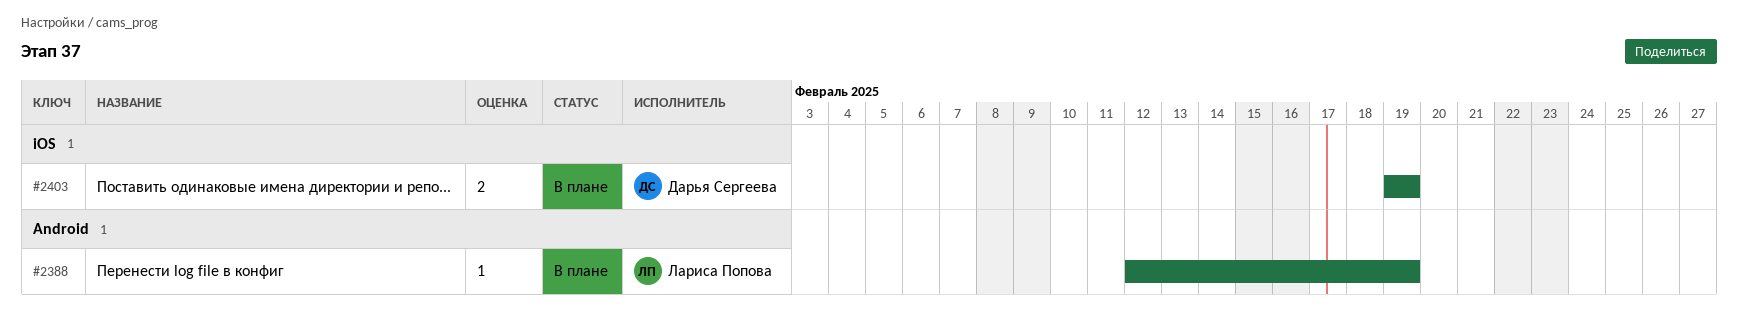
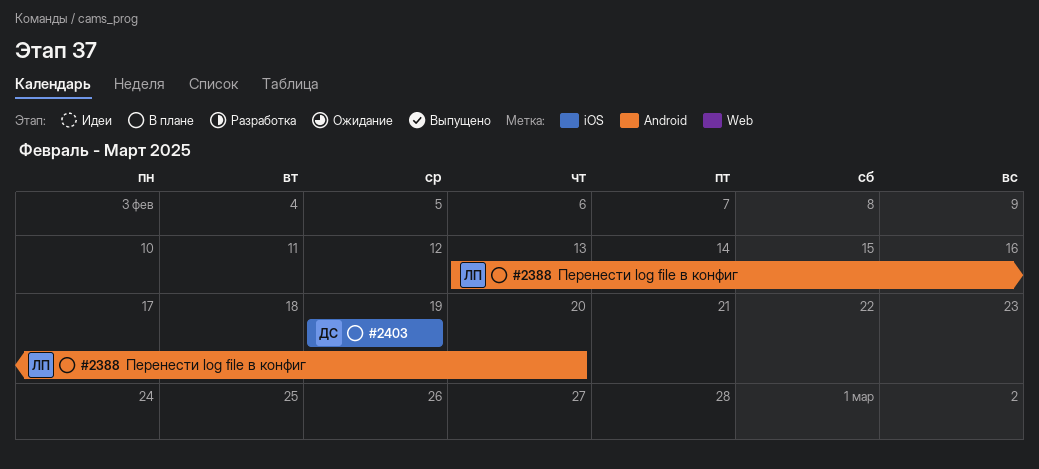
#2388, start: Feb 12 -> Feb 13
#2388, due: Feb 19 -> Feb 20

